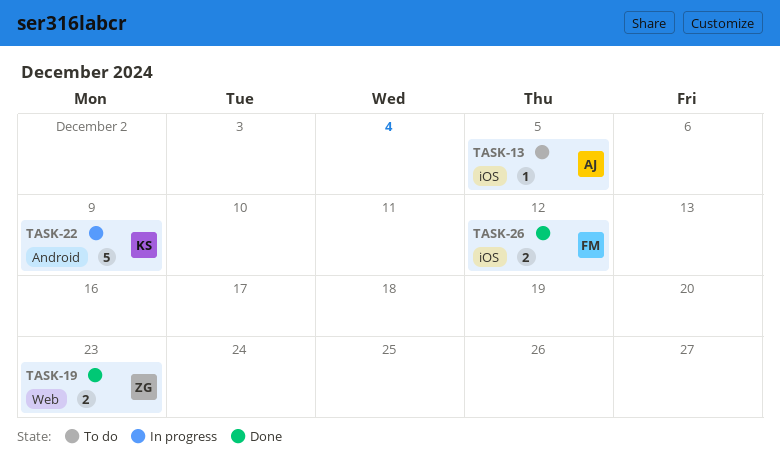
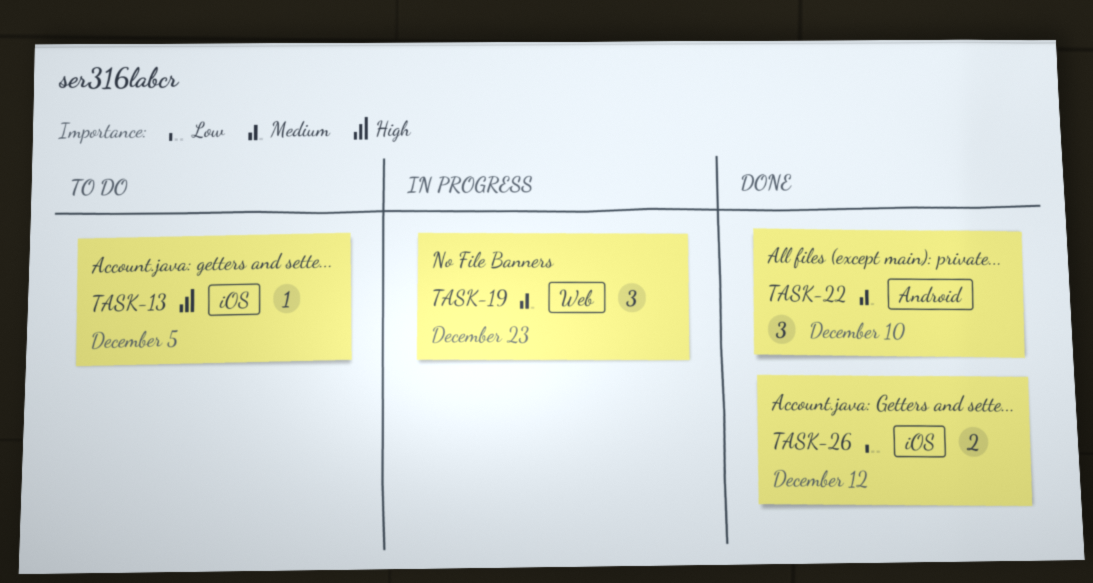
TASK-19, status: Done -> In progress
TASK-19, estimate: 2 -> 3
TASK-22, status: In progress -> Done
TASK-22, estimate: 5 -> 3
TASK-22, due: Dec 9 -> Dec 10

